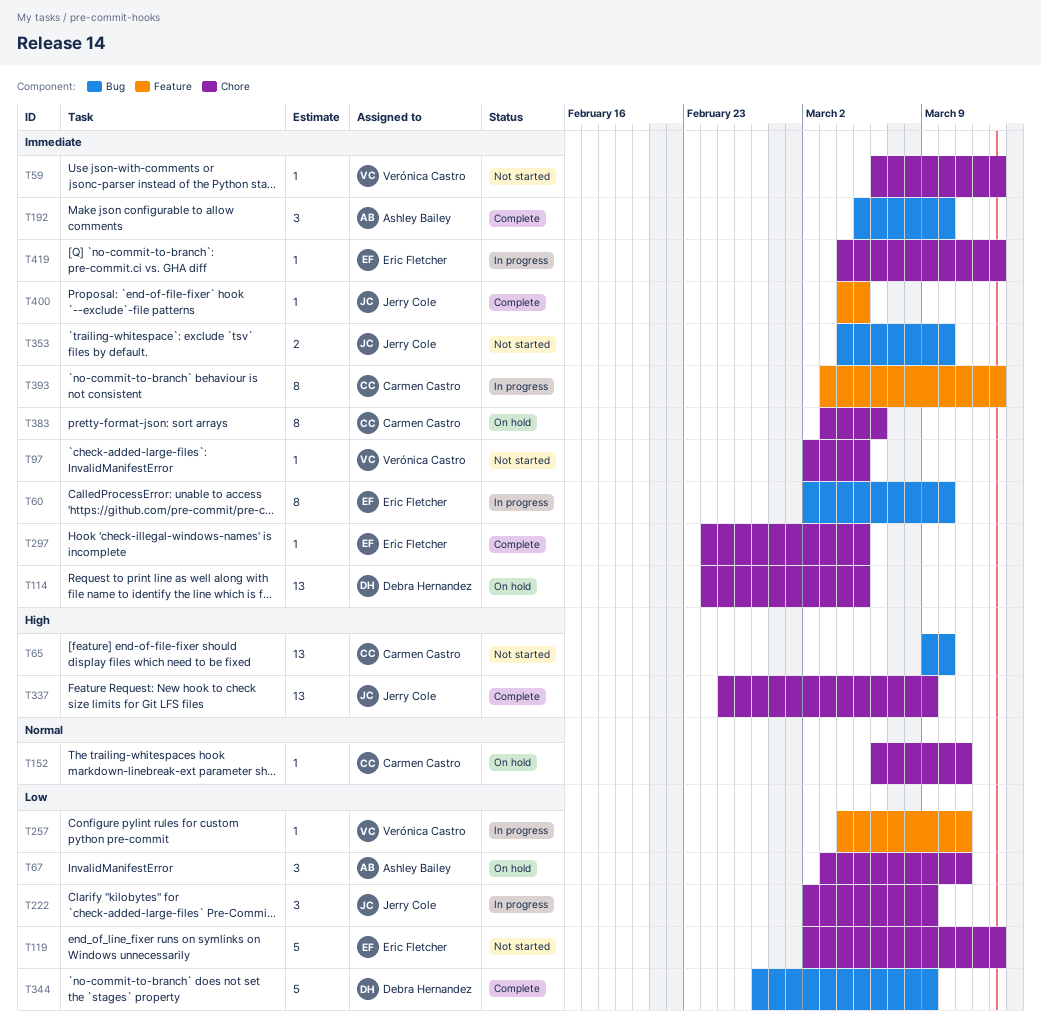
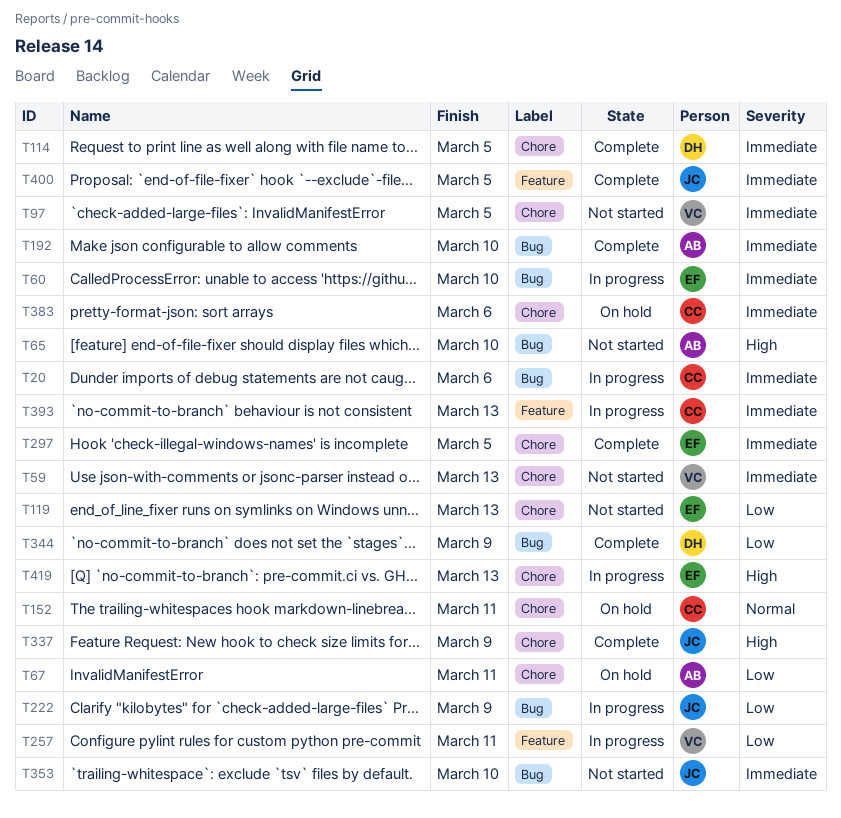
T20: none -> present
T65, owner: Carmen Castro -> Ashley Bailey
T114, status: On hold -> Complete
T222, label: Chore -> Bug
T419, priority: Immediate -> High

